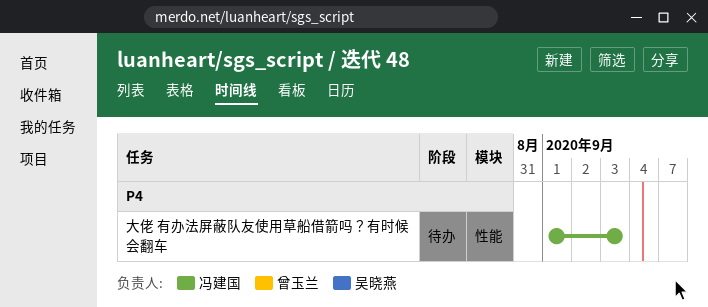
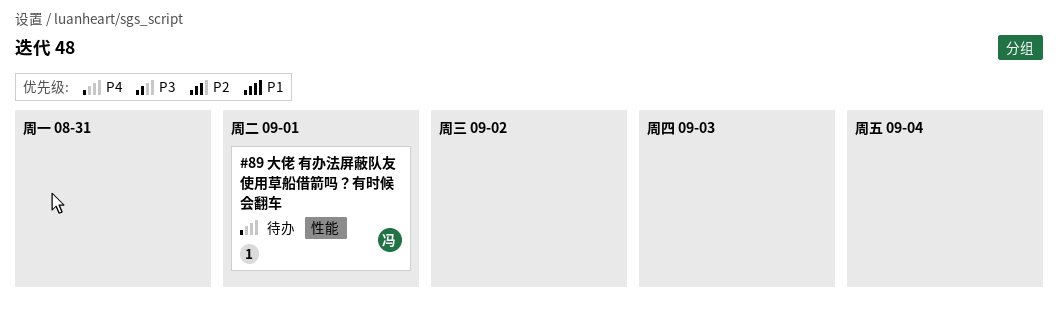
大佬 有办法屏蔽队友使用草船借箭吗？有时候会翻车, due: Sep 3 -> Sep 1

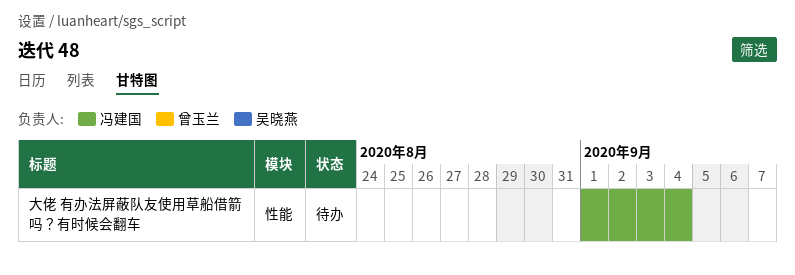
大佬 有办法屏蔽队友使用草船借箭吗？有时候会翻车, due: Sep 1 -> Sep 4

